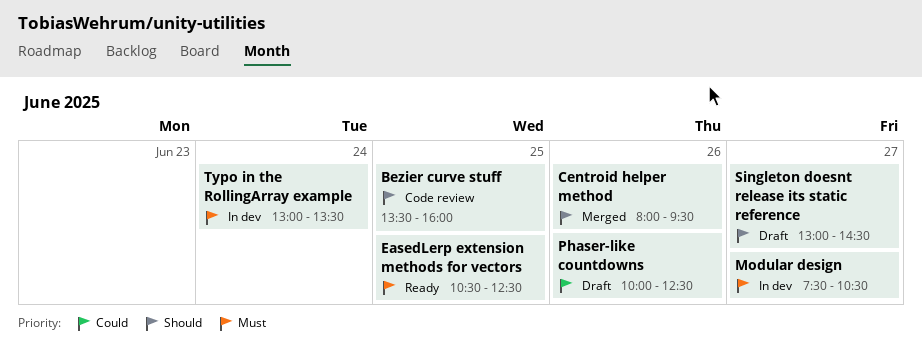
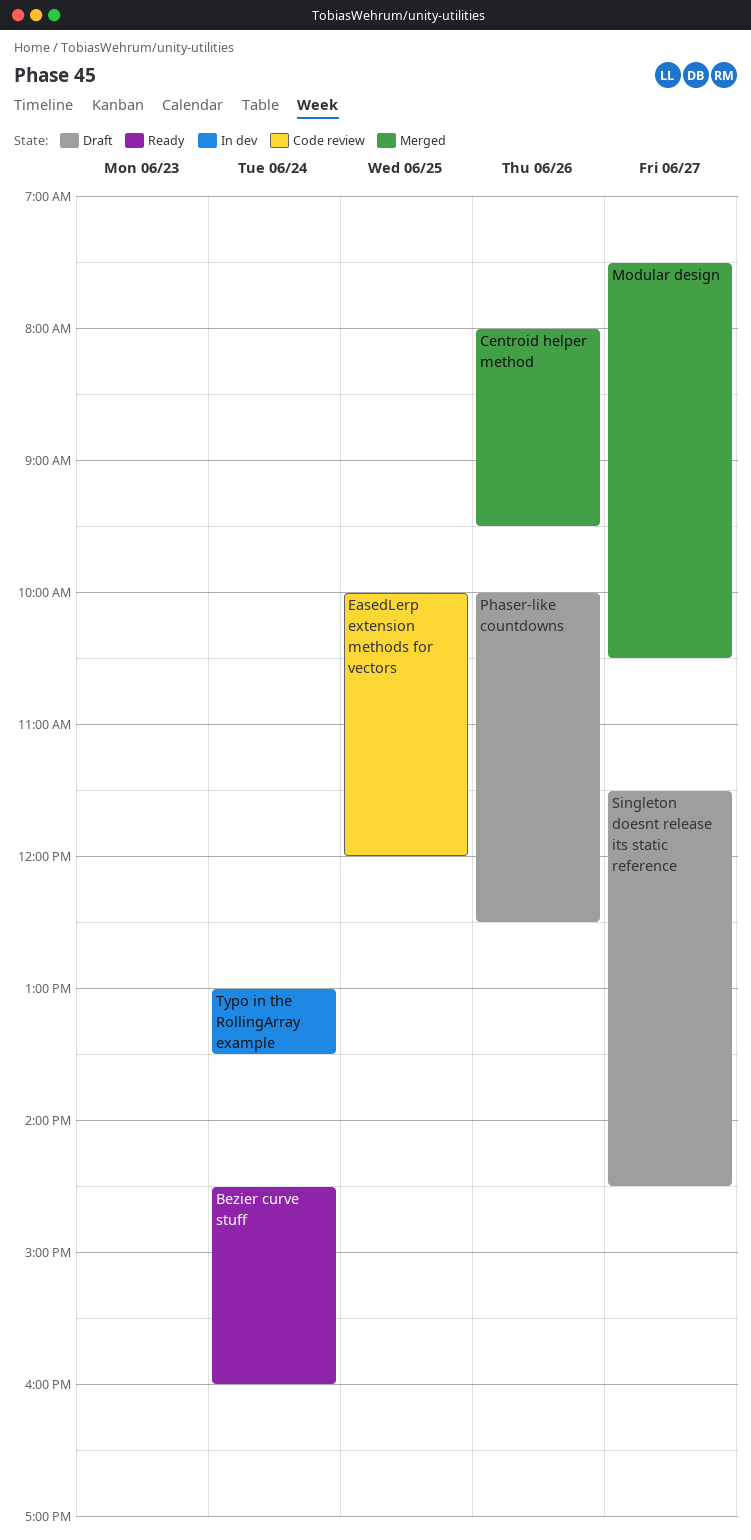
Bezier curve stuff, status: Code review -> Ready
Bezier curve stuff, day: Jun 25 -> Jun 24
Bezier curve stuff, begins: 13:30 -> 14:30
EasedLerp extension methods for vectors, status: Ready -> Code review
EasedLerp extension methods for vectors, begins: 10:30 -> 10:00
EasedLerp extension methods for vectors, ends: 12:30 -> 12:00
Modular design, status: In dev -> Merged
Singleton doesnt release its static reference, begins: 13:00 -> 11:30

